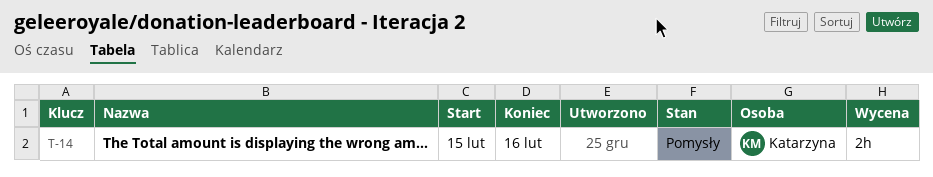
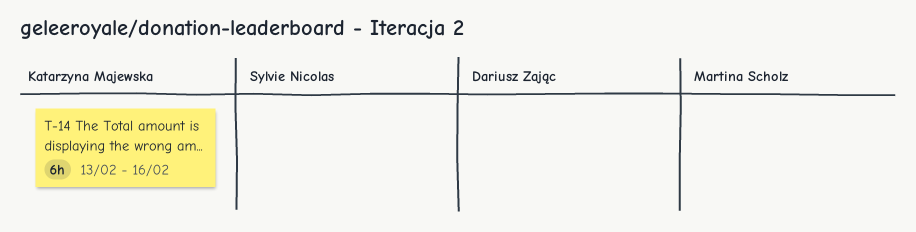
T-14, estimate: 2h -> 6h
T-14, start: Feb 15 -> Feb 13

